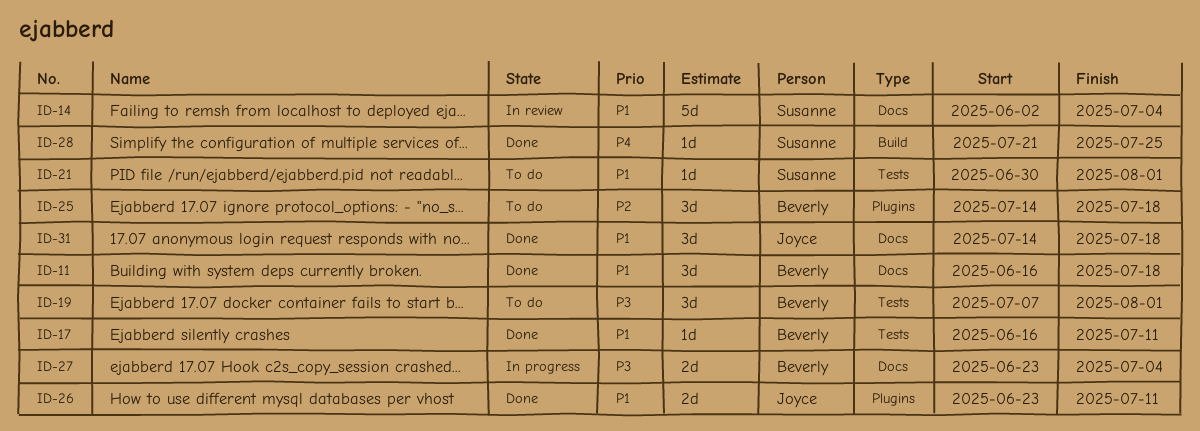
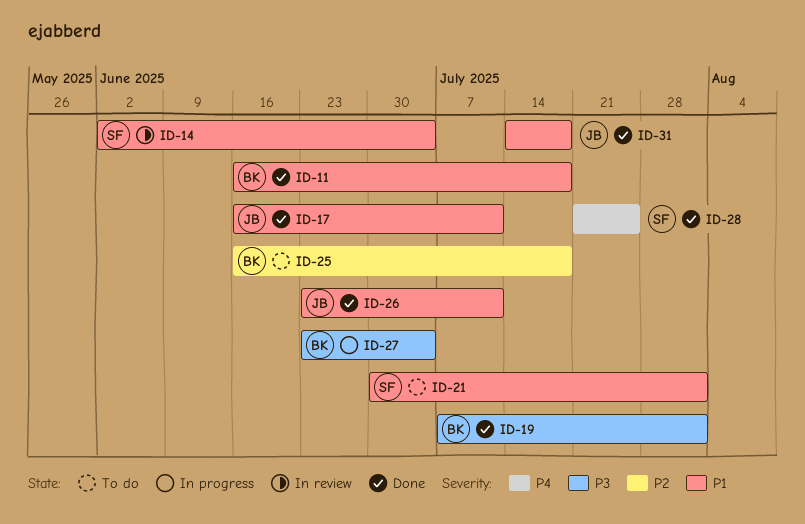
ID-17, owner: Beverly -> Joyce
ID-19, status: To do -> Done
ID-25, start: Jul 14 -> Jun 16

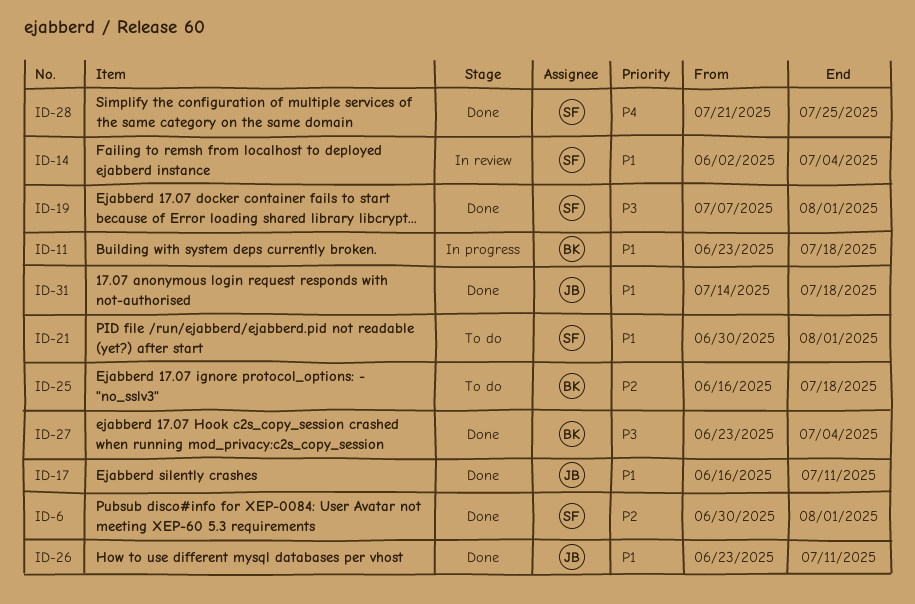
ID-6: none -> present
ID-11, status: Done -> In progress
ID-11, start: Jun 16 -> Jun 23
ID-19, owner: BK -> SF
ID-27, status: In progress -> Done

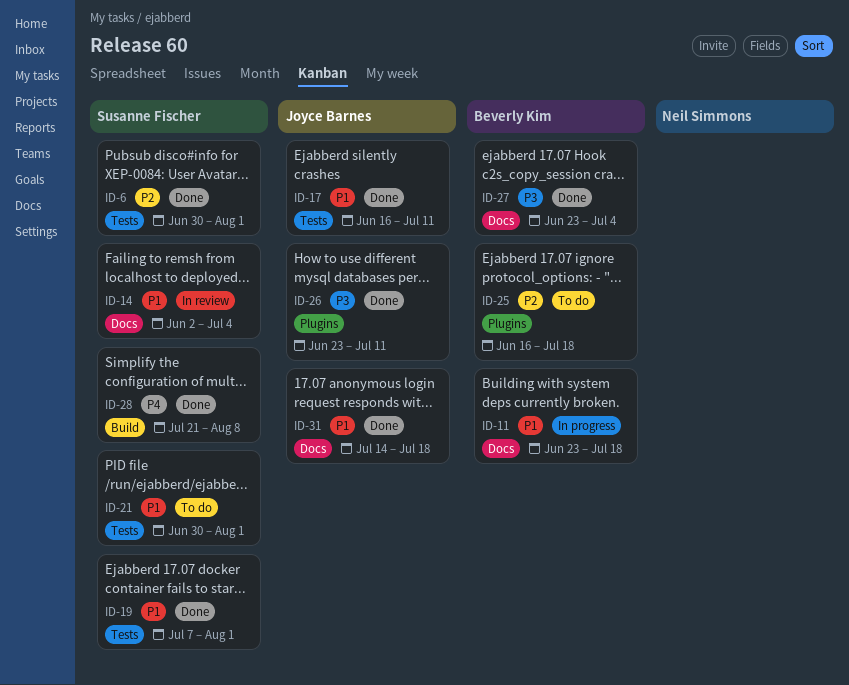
ID-19, priority: P3 -> P1
ID-26, priority: P1 -> P3
ID-28, due: Jul 25 -> Aug 8

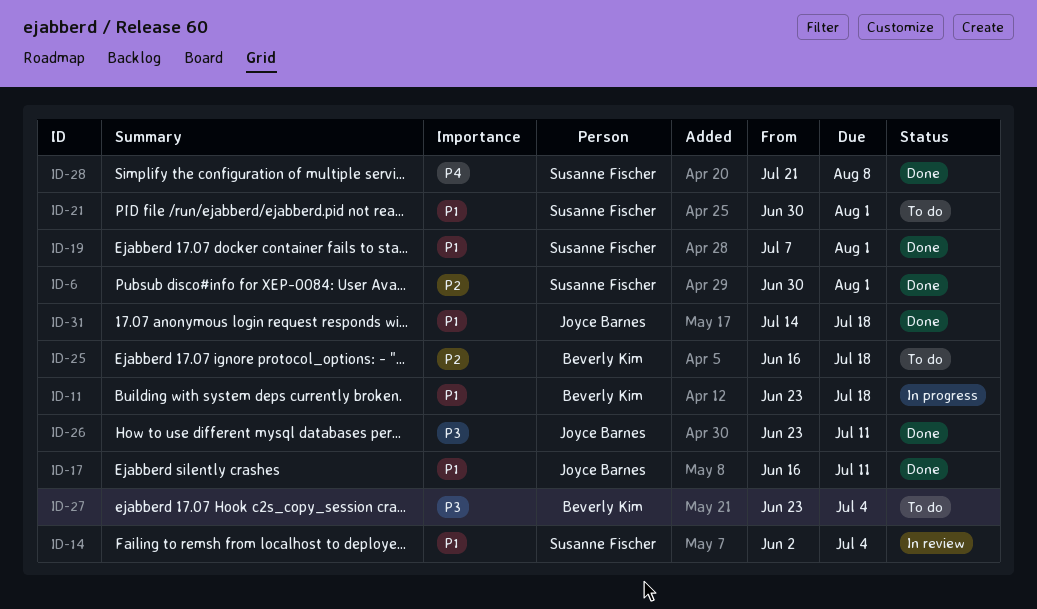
ID-27, status: Done -> To do

